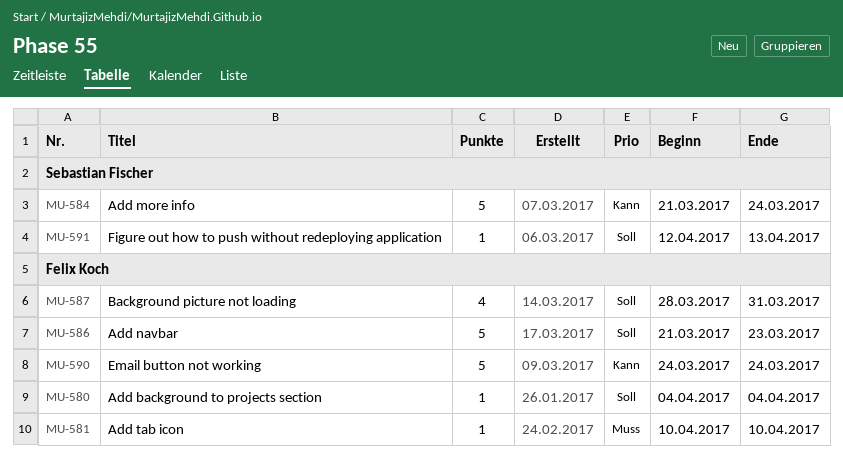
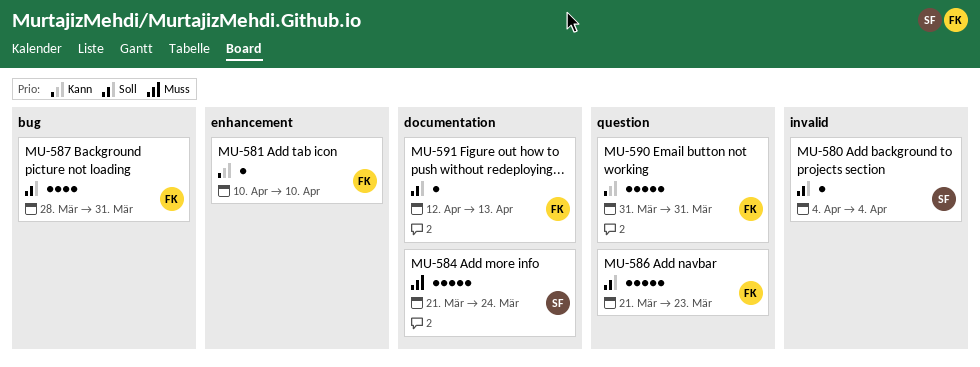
MU-580, owner: Felix Koch -> Sebastian Fischer
MU-581, priority: Muss -> Kann
MU-584, priority: Kann -> Muss
MU-590, start: Mar 24 -> Mar 31
MU-590, due: Mar 24 -> Mar 31
MU-591, owner: Sebastian Fischer -> Felix Koch

